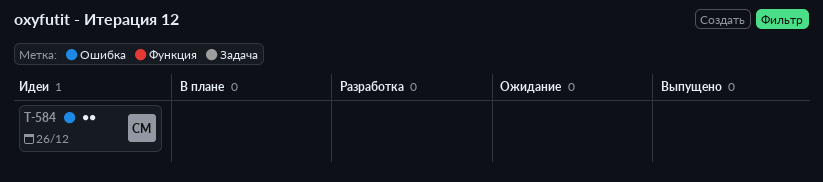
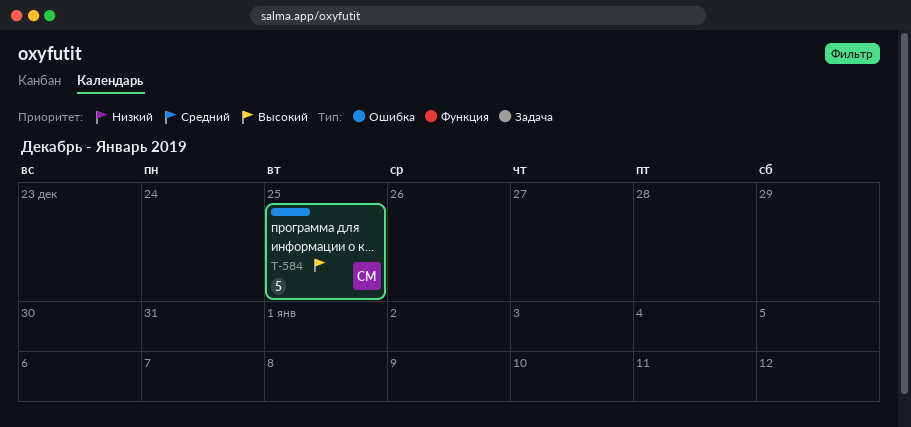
T-584, estimate: 2 -> 5
T-584, due: Dec 26 -> Dec 25

